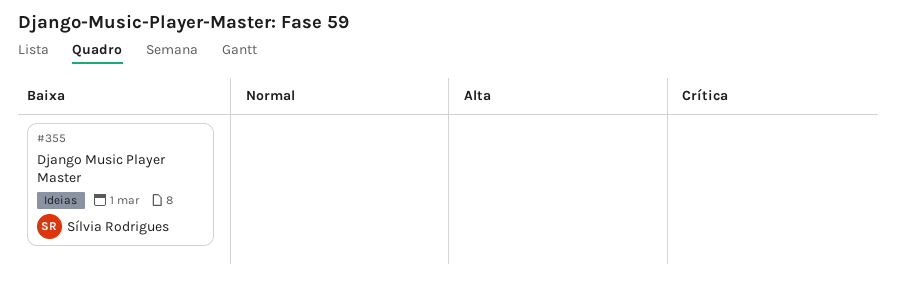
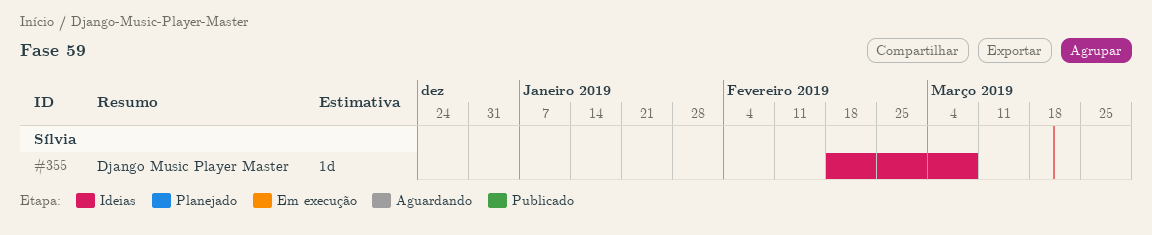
#355, due: Mar 1 -> Mar 8

